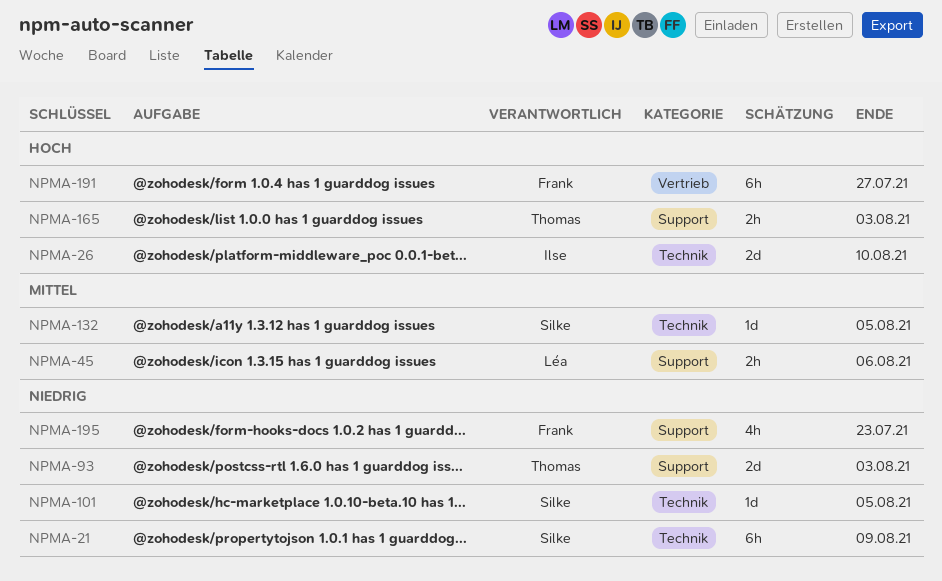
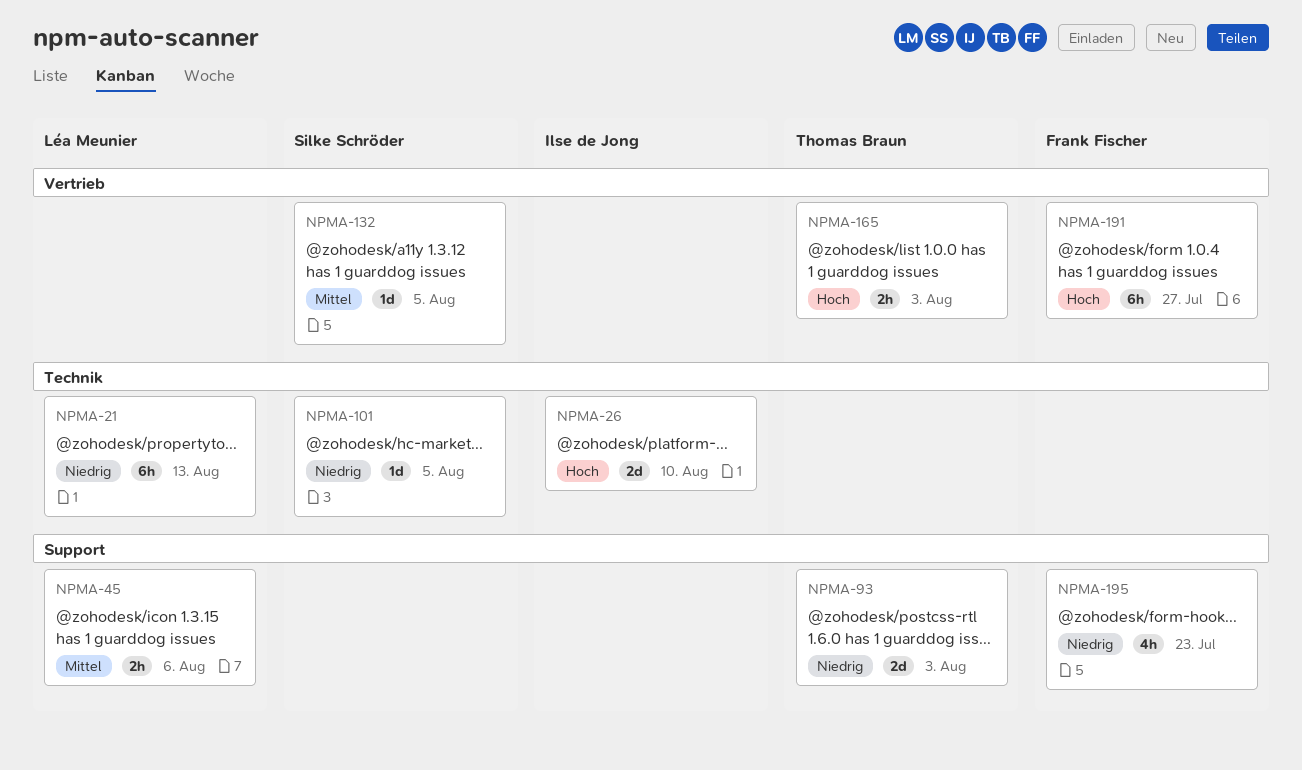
NPMA-21, owner: Silke Schröder -> Léa Meunier
NPMA-21, due: Aug 9 -> Aug 13
NPMA-132, label: Technik -> Vertrieb
NPMA-165, label: Support -> Vertrieb

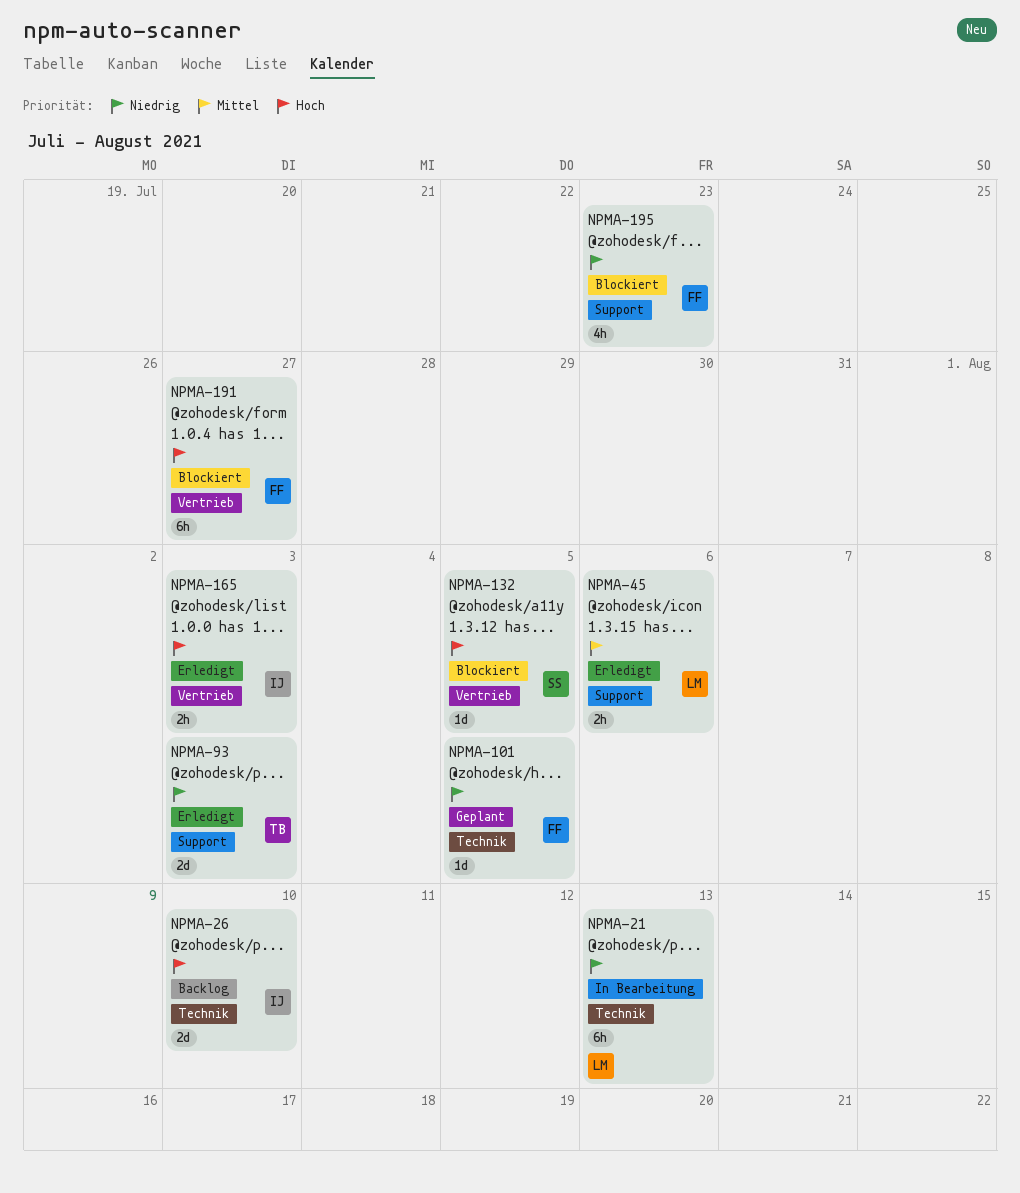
NPMA-101, owner: Silke Schröder -> Frank Fischer
NPMA-132, priority: Mittel -> Hoch
NPMA-165, owner: Thomas Braun -> Ilse de Jong

